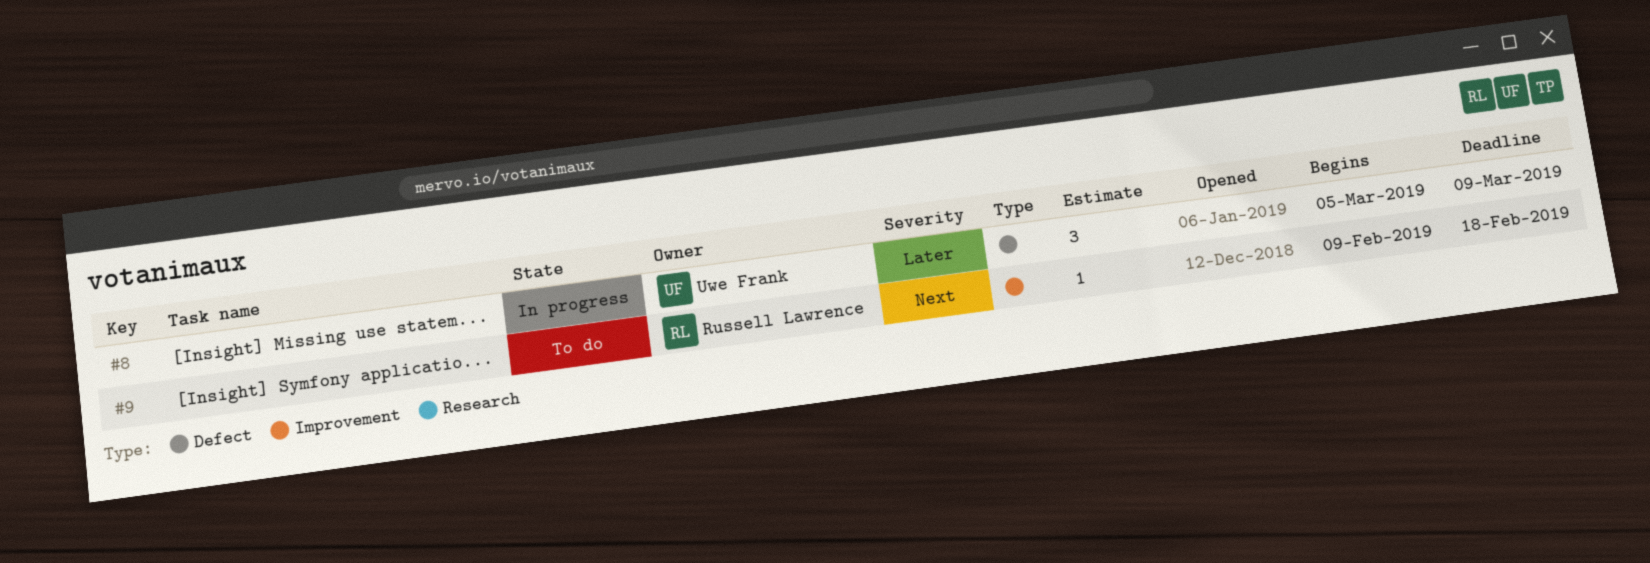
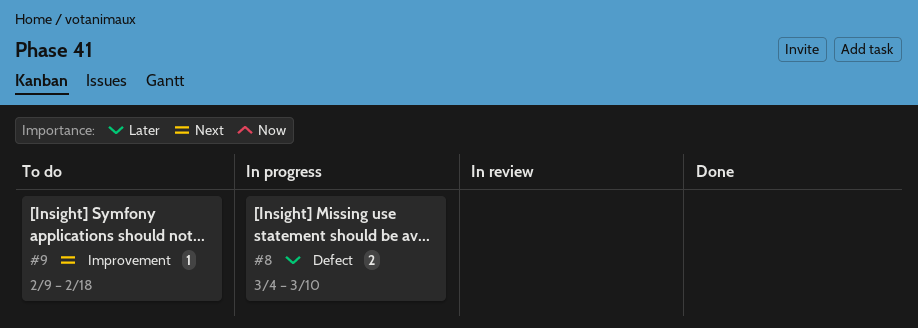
#8, estimate: 3 -> 2
#8, start: Mar 5 -> Mar 4
#8, due: Mar 9 -> Mar 10

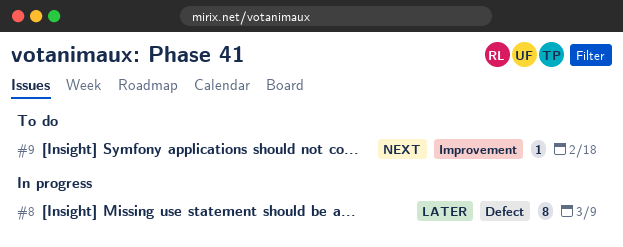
#8, estimate: 2 -> 8
#8, due: Mar 10 -> Mar 9

